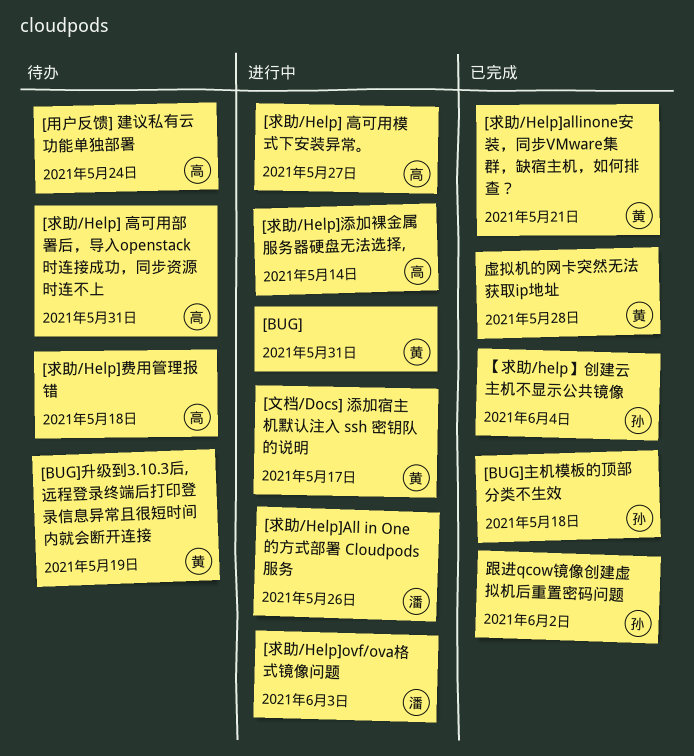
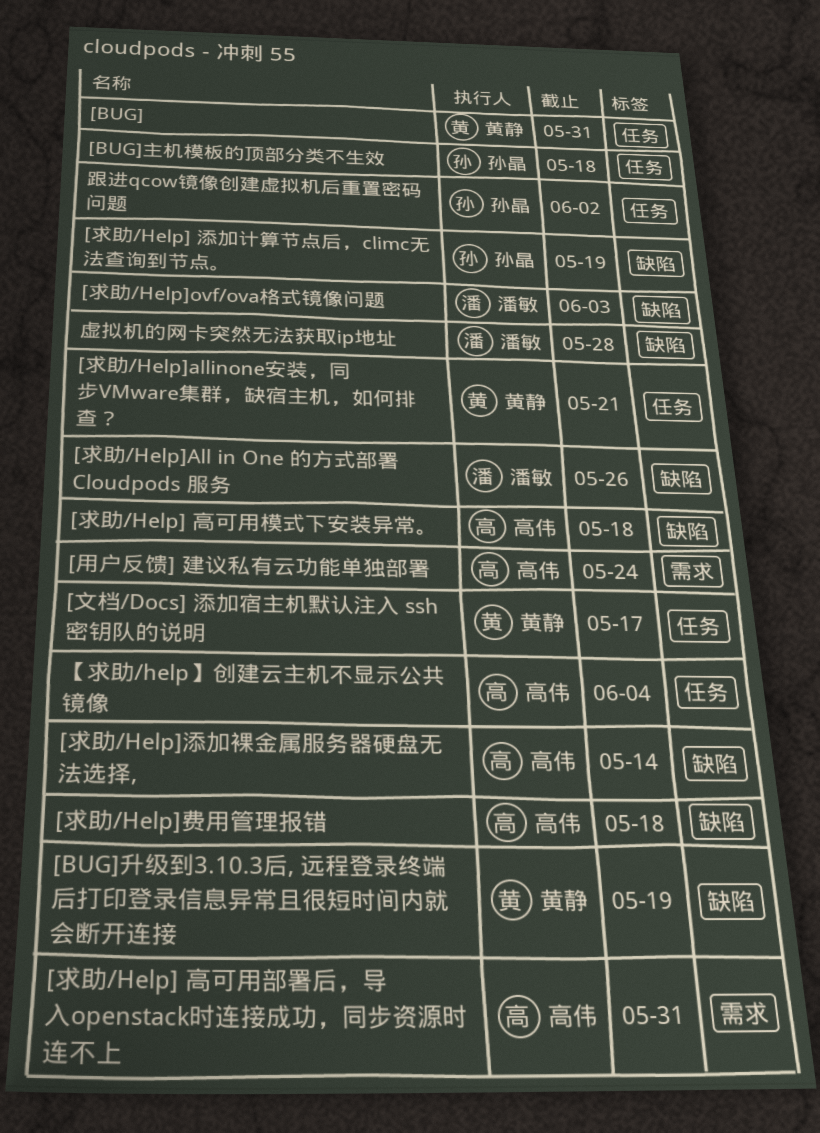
[求助/Help] 添加计算节点后，climc无法查询到节点。: none -> present
[求助/Help] 高可用模式下安装异常。, due: May 27 -> May 18
【求助/help】创建云主机不显示公共镜像, owner: 孙晶 -> 高伟
虚拟机的网卡突然无法获取ip地址, owner: 黄静 -> 潘敏

